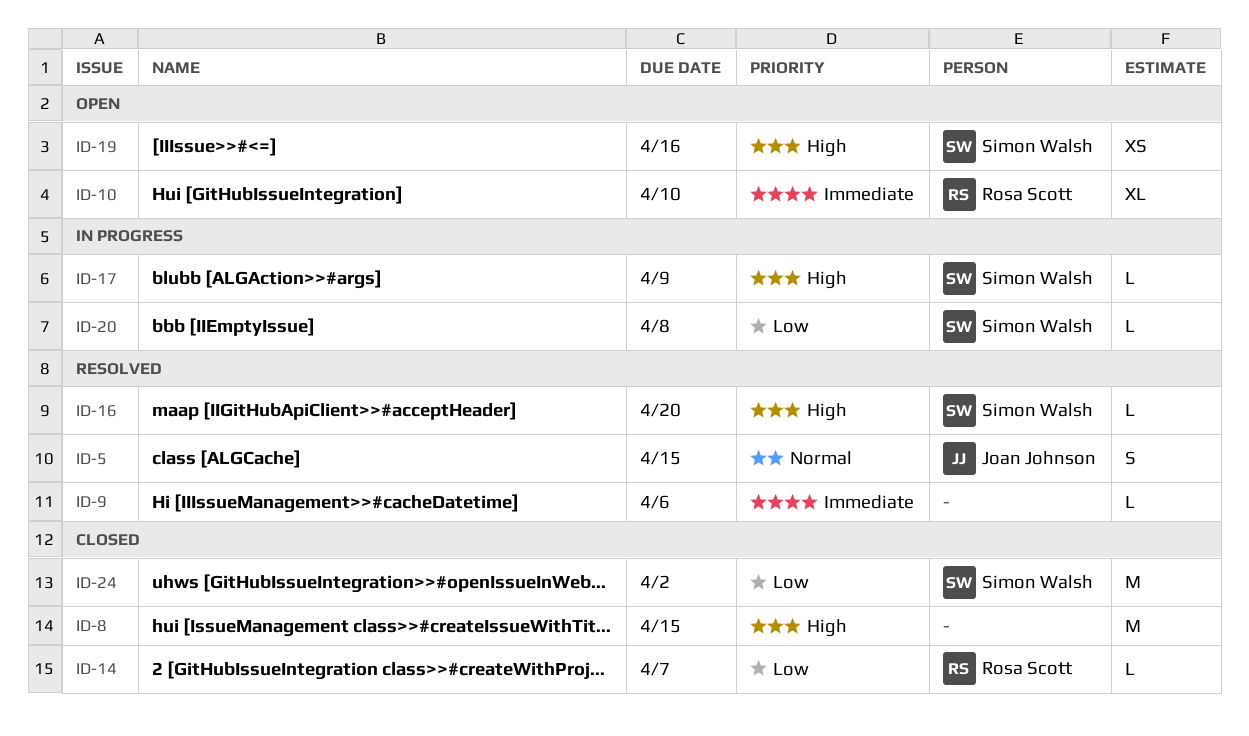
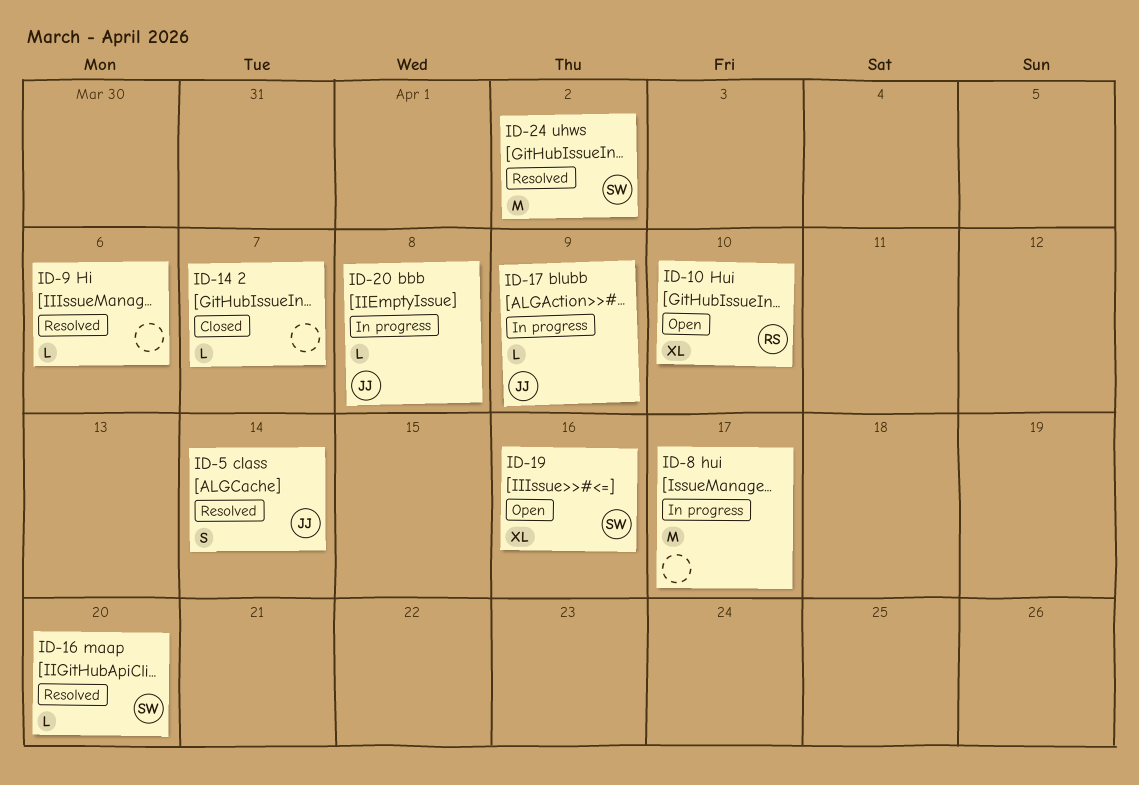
ID-5, due: Apr 15 -> Apr 14
ID-8, status: Closed -> In progress
ID-8, due: Apr 15 -> Apr 17
ID-14, owner: Rosa Scott -> none
ID-17, owner: Simon Walsh -> Joan Johnson
ID-19, estimate: XS -> XL
ID-20, owner: Simon Walsh -> Joan Johnson
ID-24, status: Closed -> Resolved

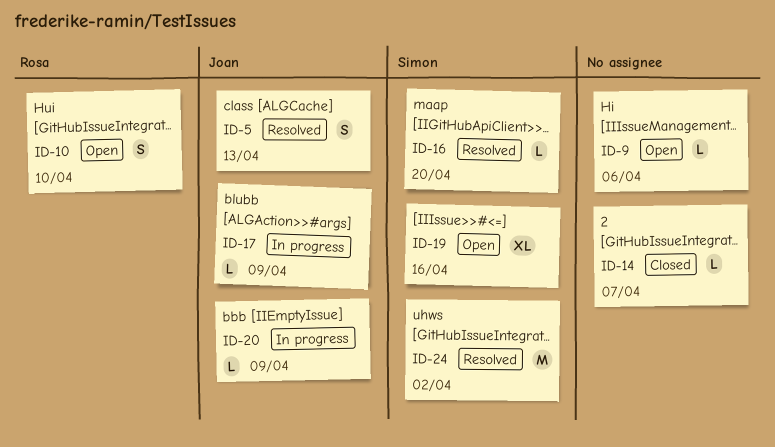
ID-5, due: Apr 14 -> Apr 13
ID-8: present -> none
ID-9, status: Resolved -> Open
ID-10, estimate: XL -> S
ID-20, due: Apr 8 -> Apr 9

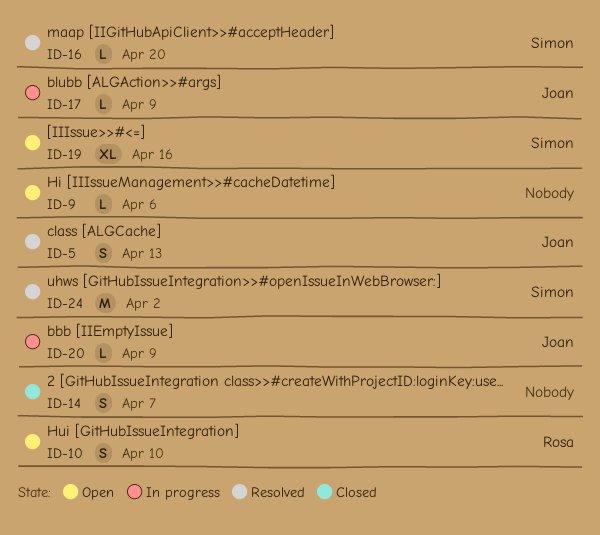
ID-14, estimate: L -> S

